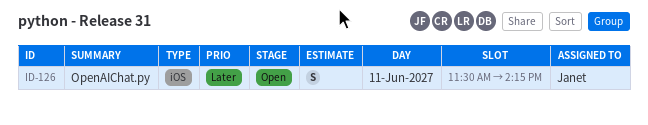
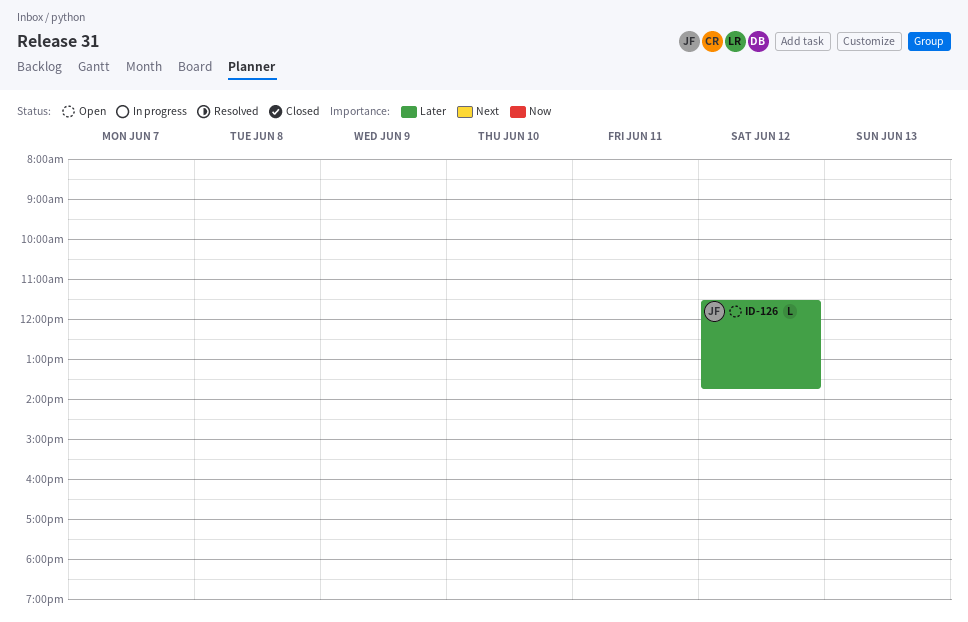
ID-126, estimate: S -> L
ID-126, day: Jun 11 -> Jun 12
ID-126, ends: 14:15 -> 13:45

